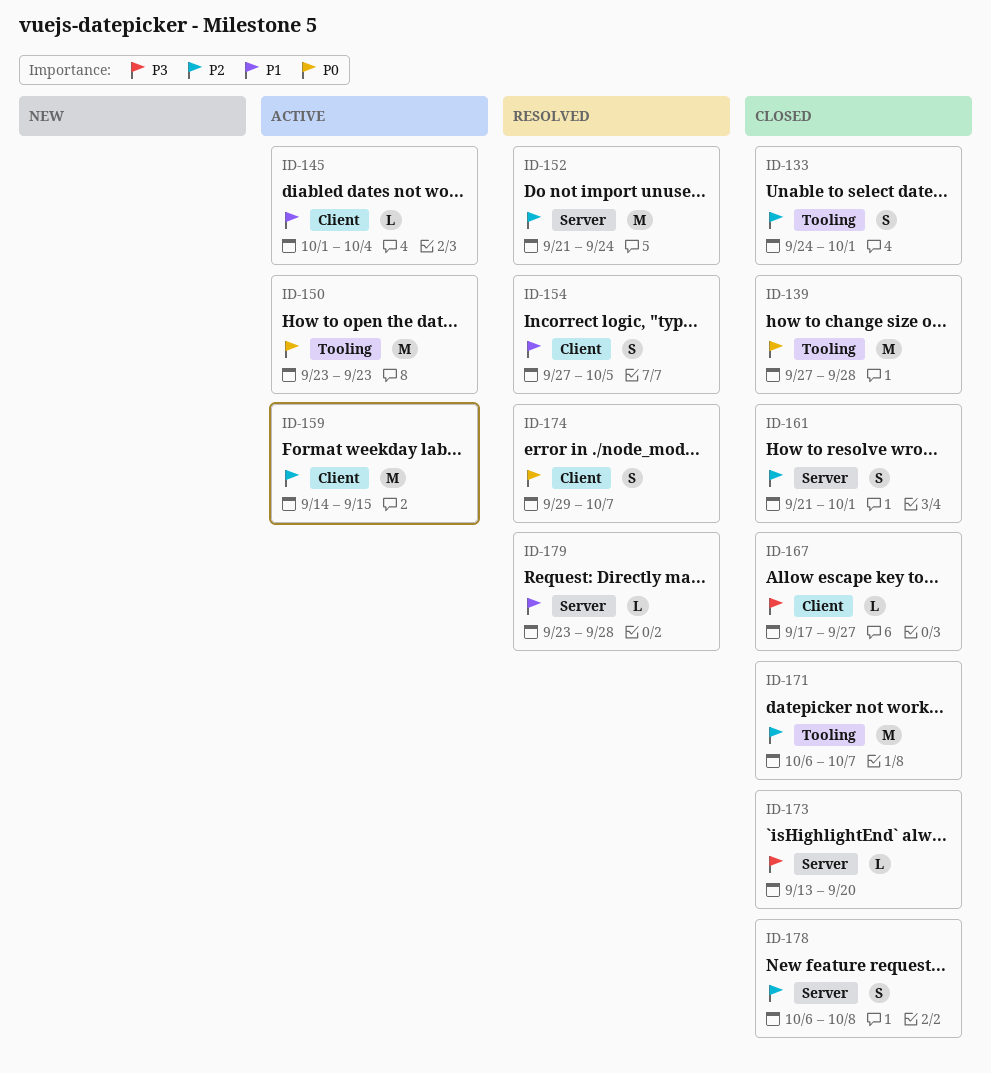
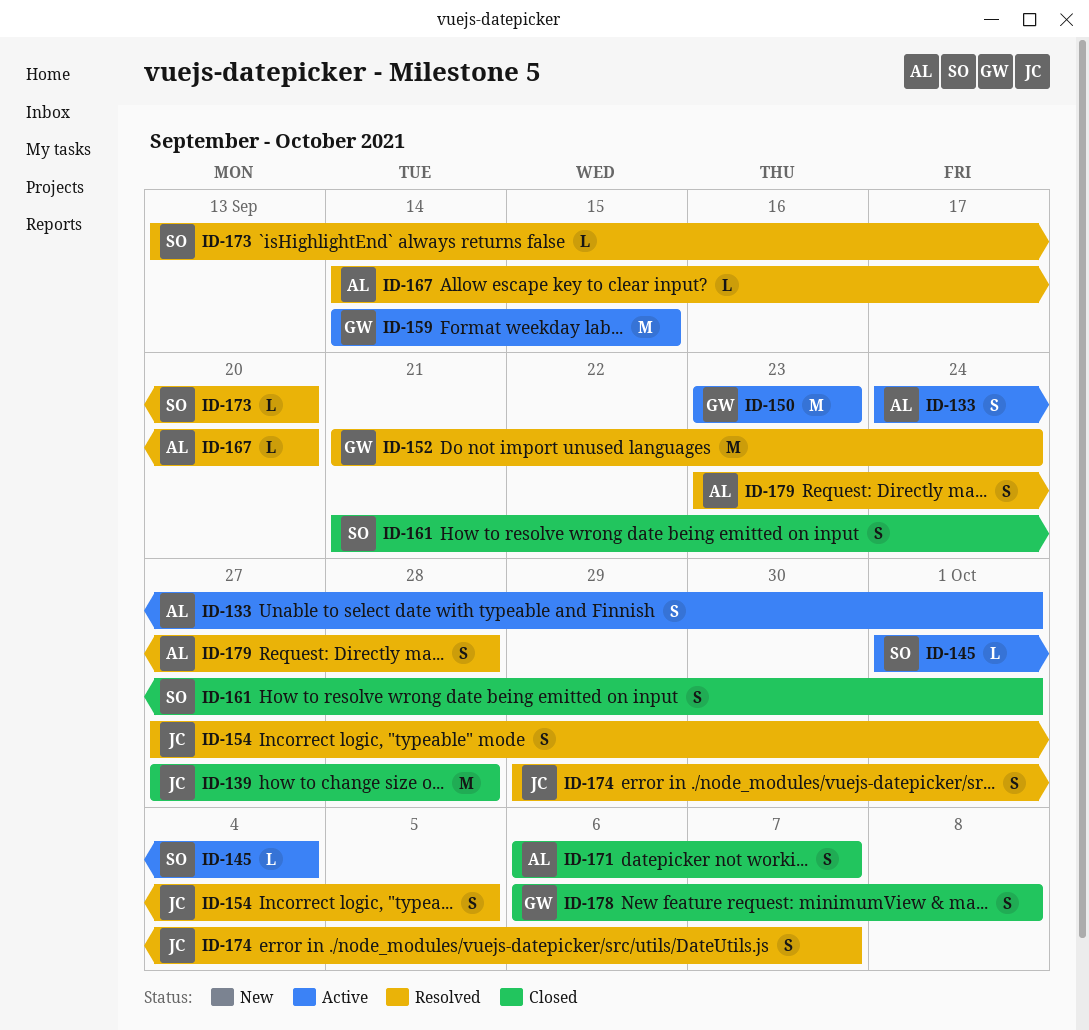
ID-133, status: Closed -> Active
ID-167, status: Closed -> Resolved
ID-167, start: Sep 17 -> Sep 14
ID-167, due: Sep 27 -> Sep 20
ID-171, estimate: M -> S
ID-173, status: Closed -> Resolved
ID-179, estimate: L -> S

